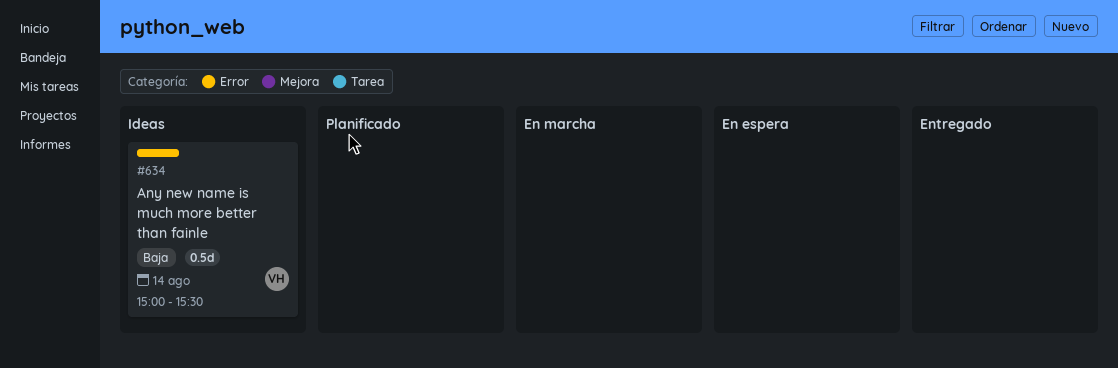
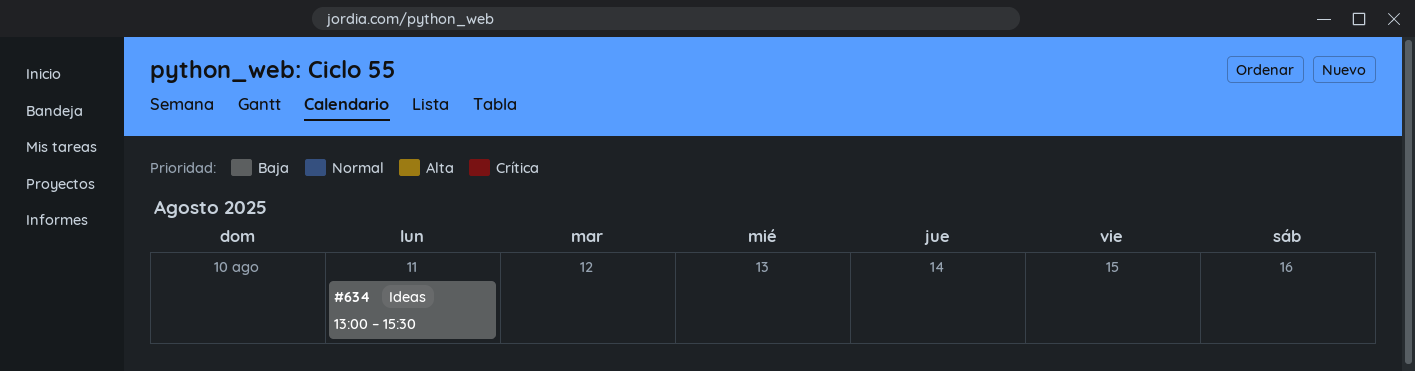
#634, day: Aug 14 -> Aug 11
#634, begins: 15:00 -> 13:00

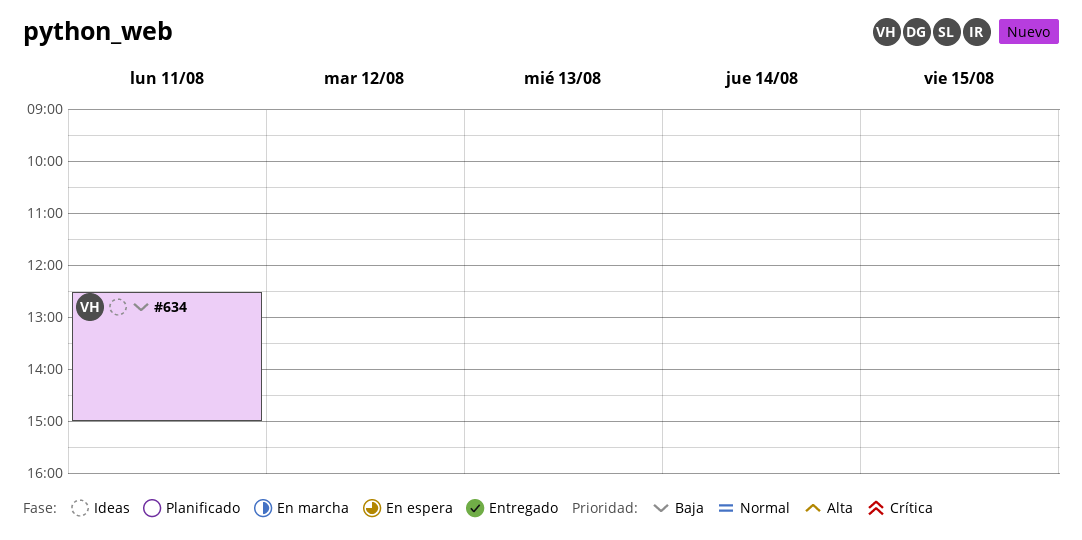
#634, begins: 13:00 -> 12:30
#634, ends: 15:30 -> 15:00

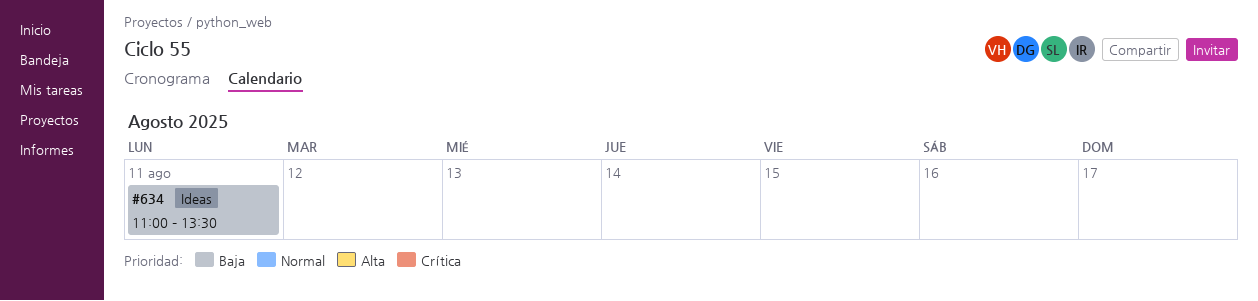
#634, begins: 12:30 -> 11:00
#634, ends: 15:00 -> 13:30

